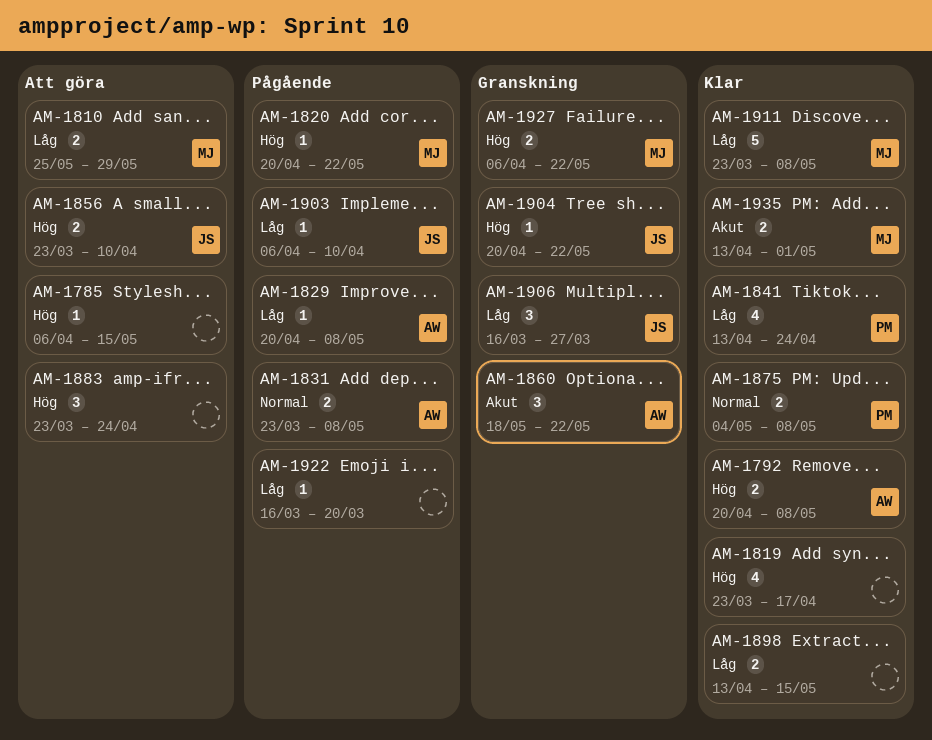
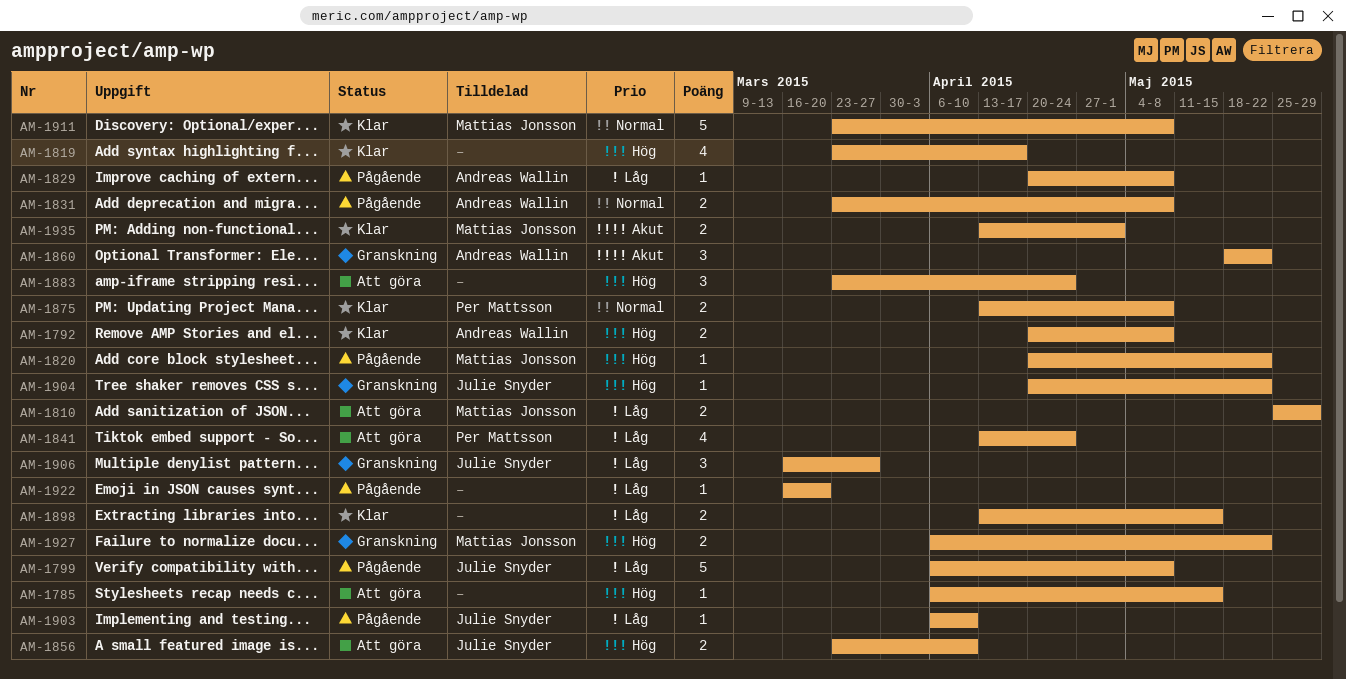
AM-1799: none -> present
AM-1841, status: Klar -> Att göra
AM-1875, start: May 4 -> Apr 13
AM-1911, priority: Låg -> Normal

